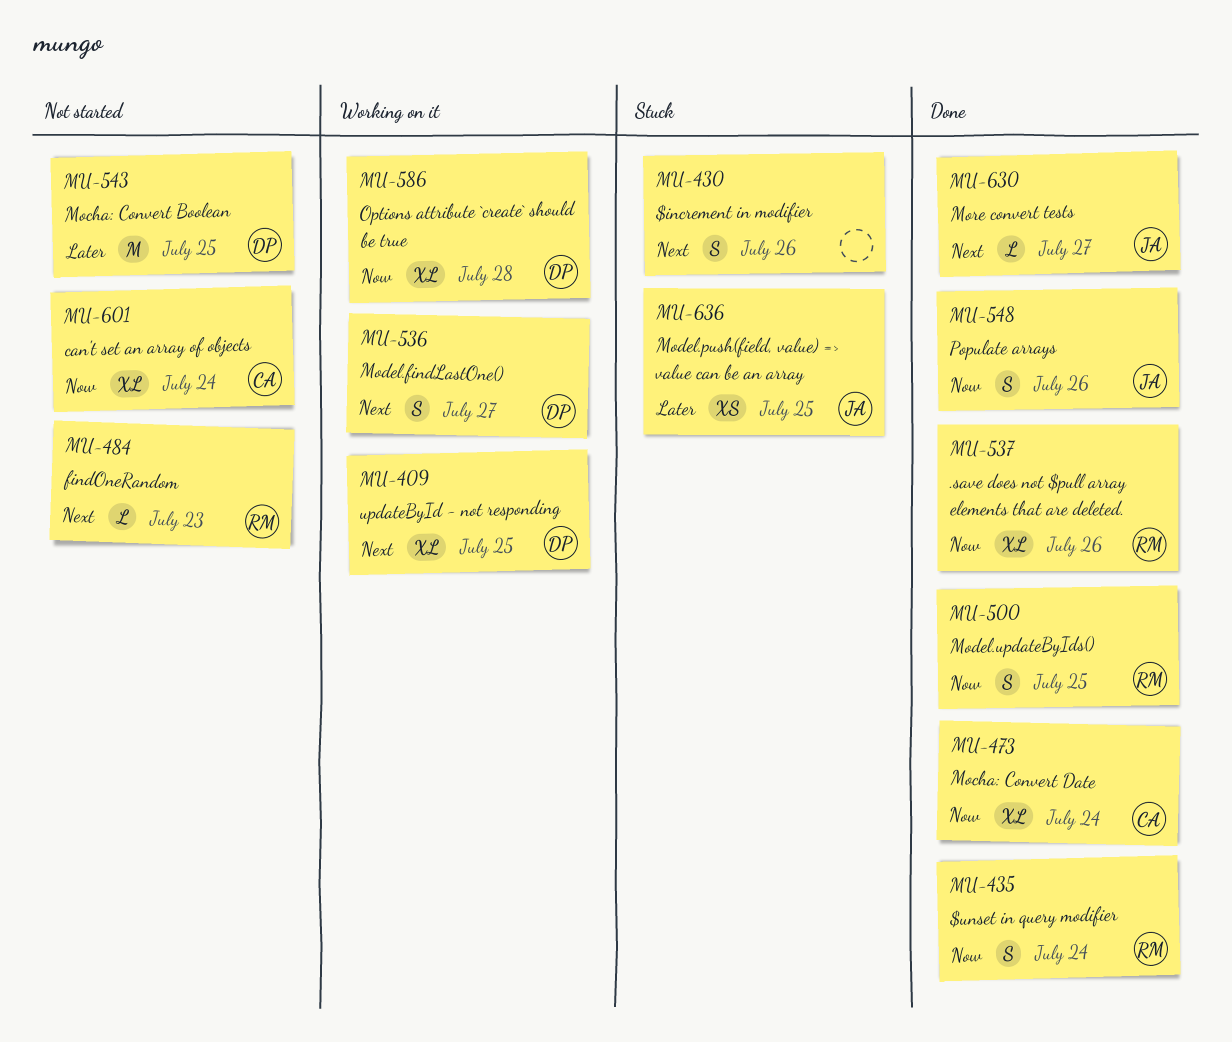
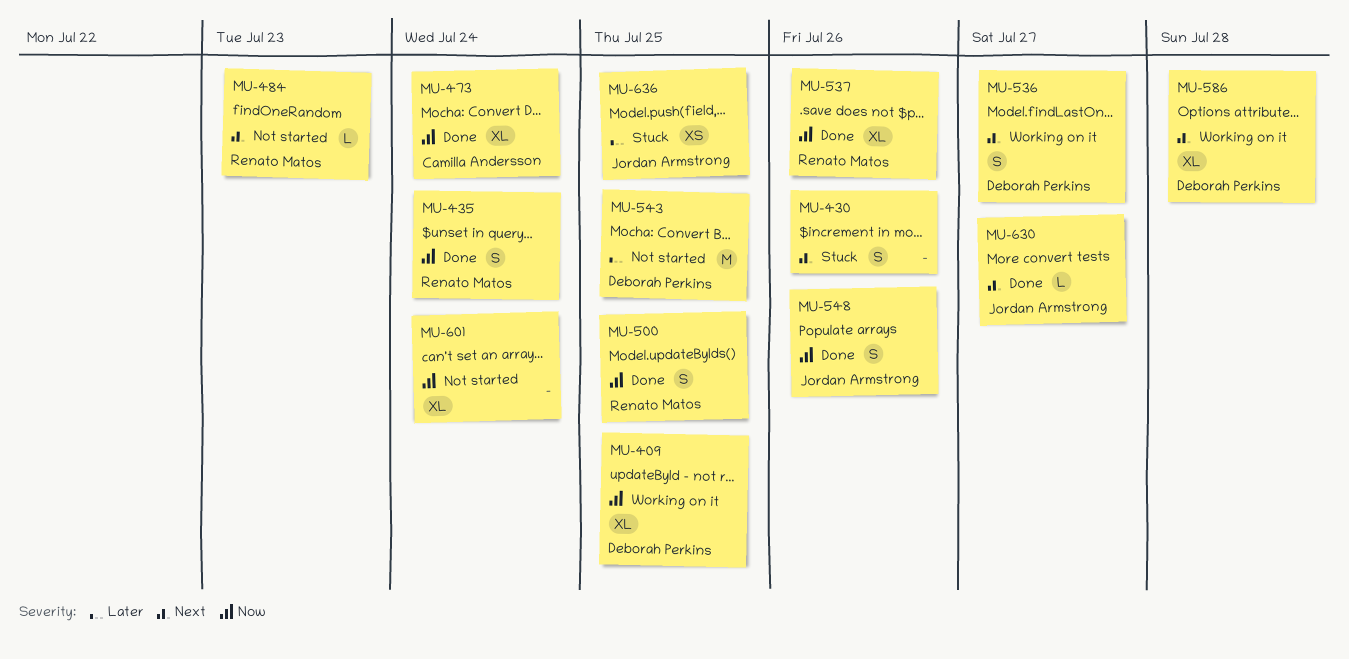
MU-409, priority: Next -> Now
MU-586, priority: Now -> Next
MU-601, owner: Camilla Andersson -> none

